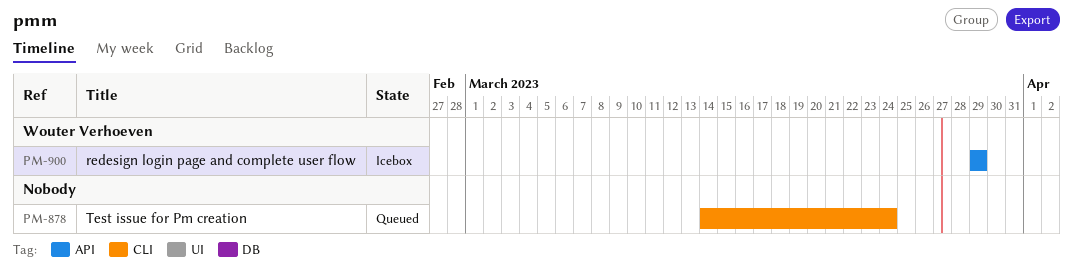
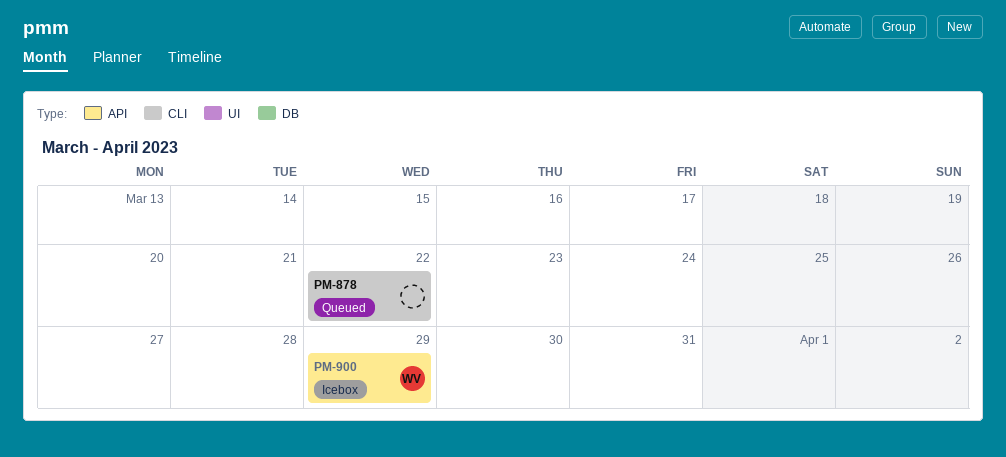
PM-878, due: Mar 24 -> Mar 22

